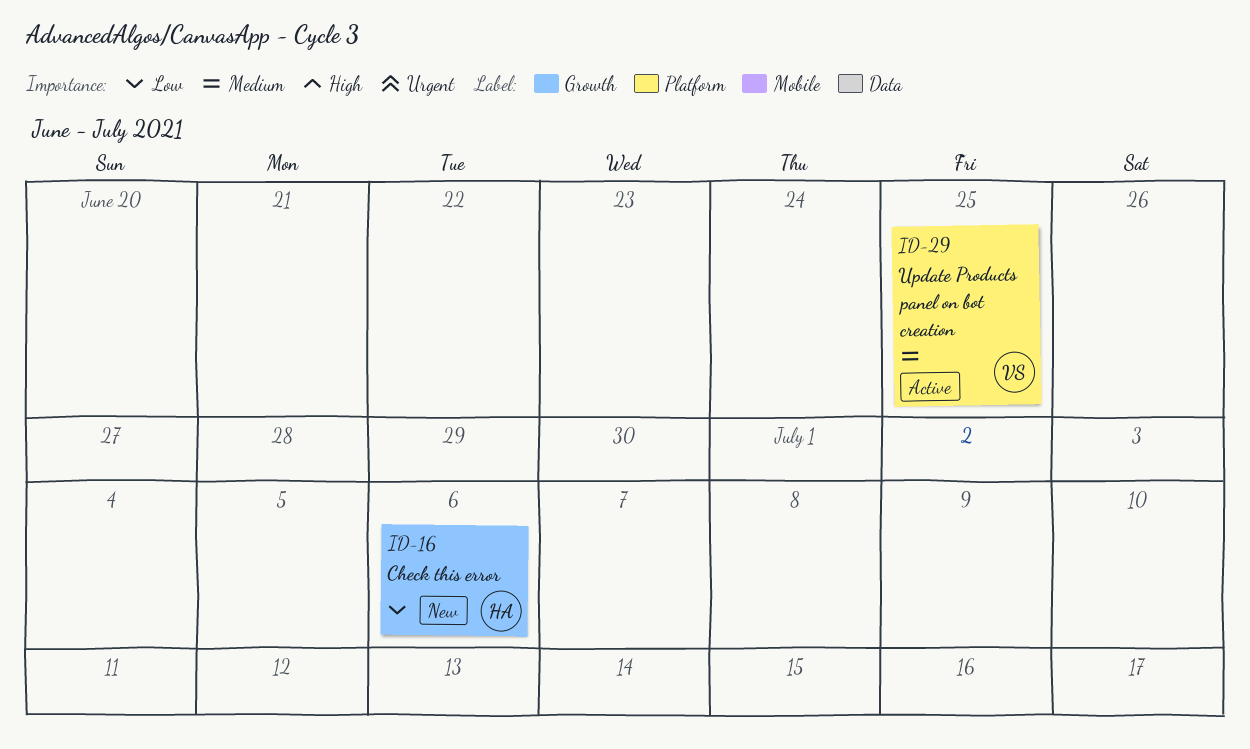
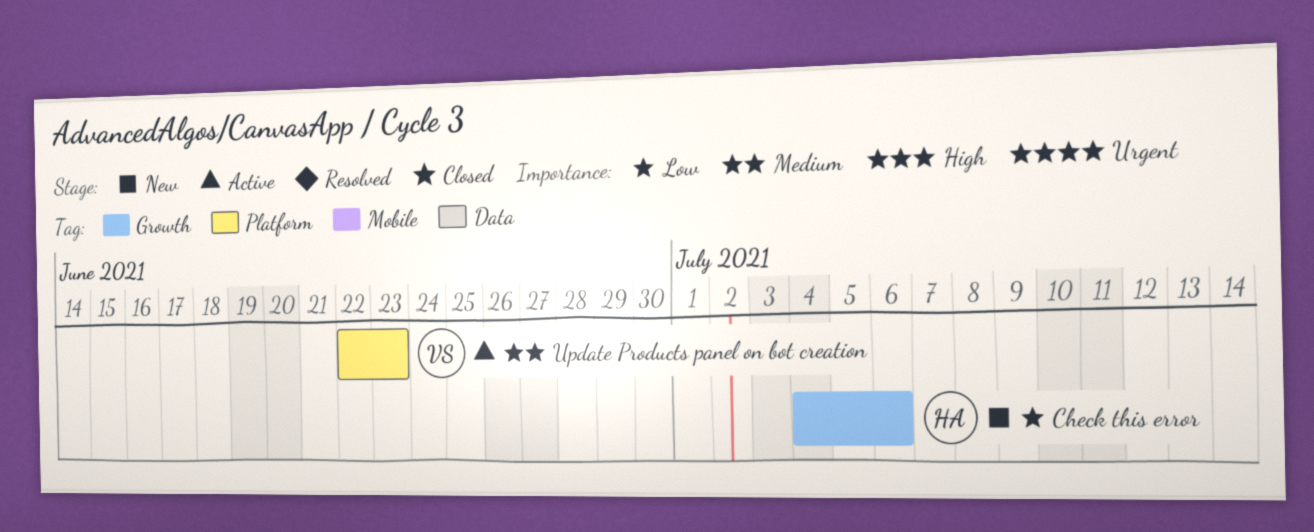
Update Products panel on bot creation, due: Jun 25 -> Jun 23

